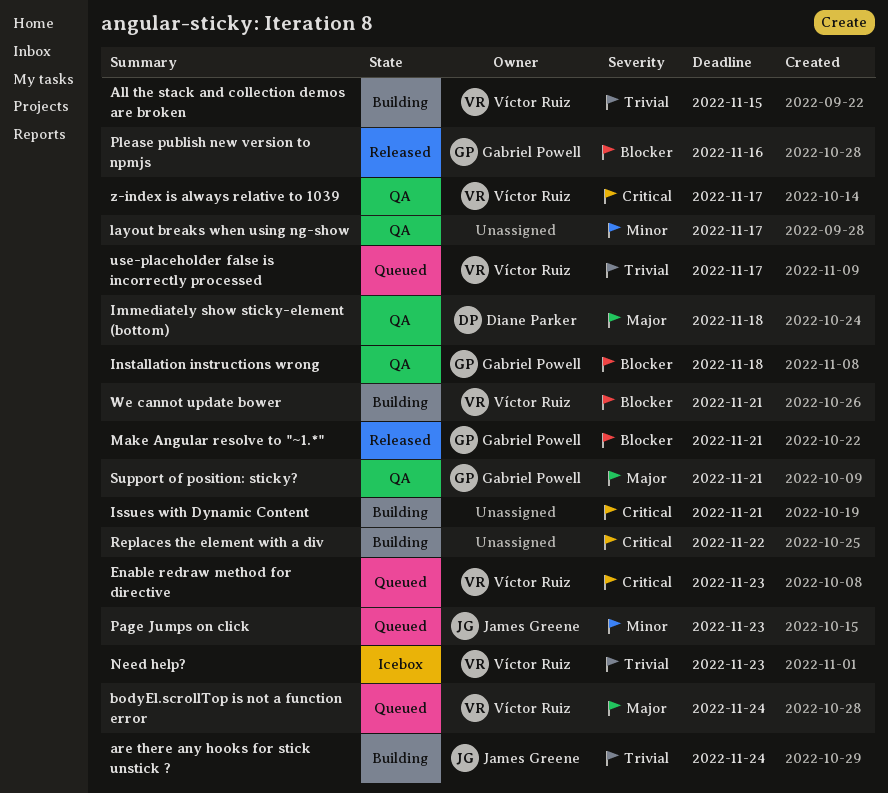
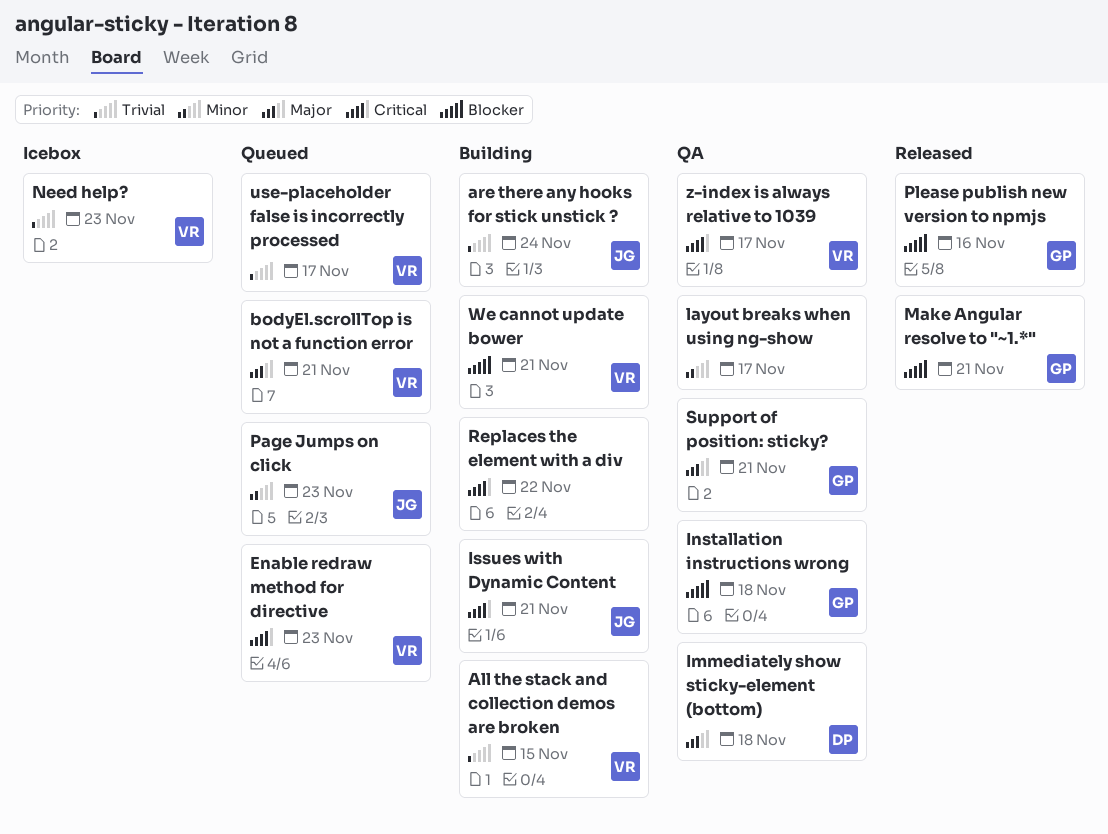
bodyEl.scrollTop is not a function error, due: Nov 24 -> Nov 21
Issues with Dynamic Content, owner: none -> James Greene

